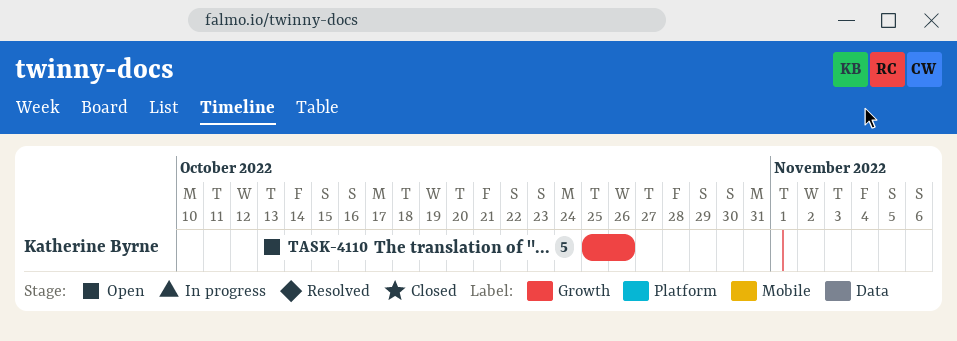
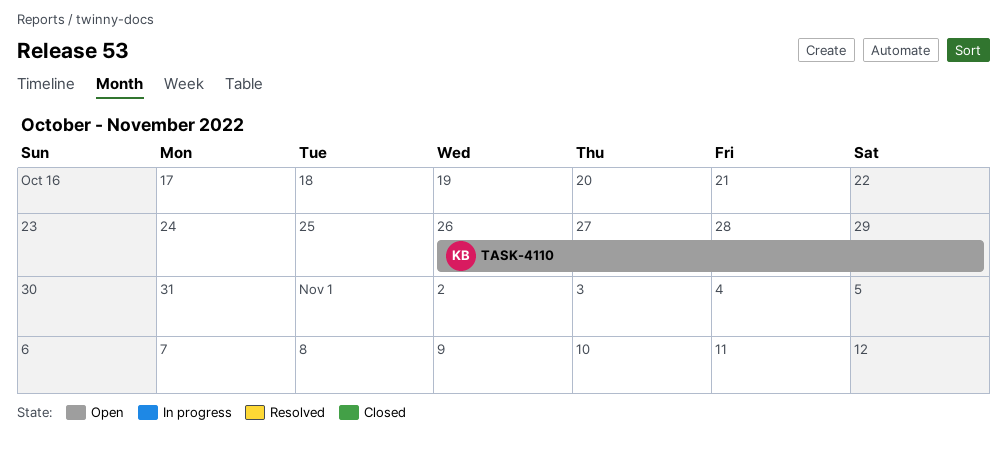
TASK-4110, start: Oct 25 -> Oct 26
TASK-4110, due: Oct 26 -> Oct 29

